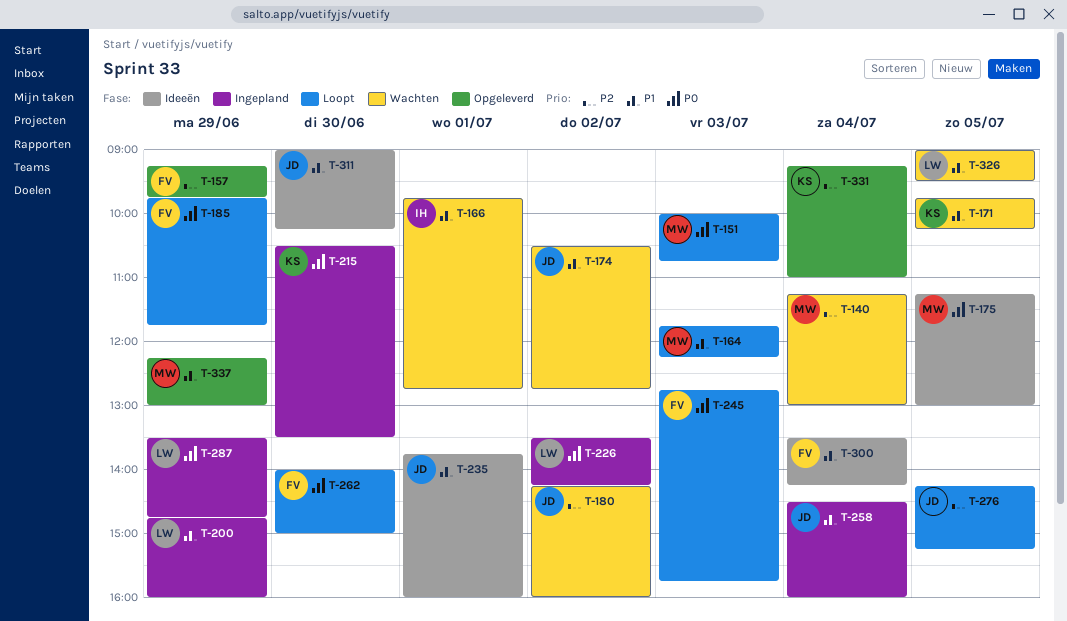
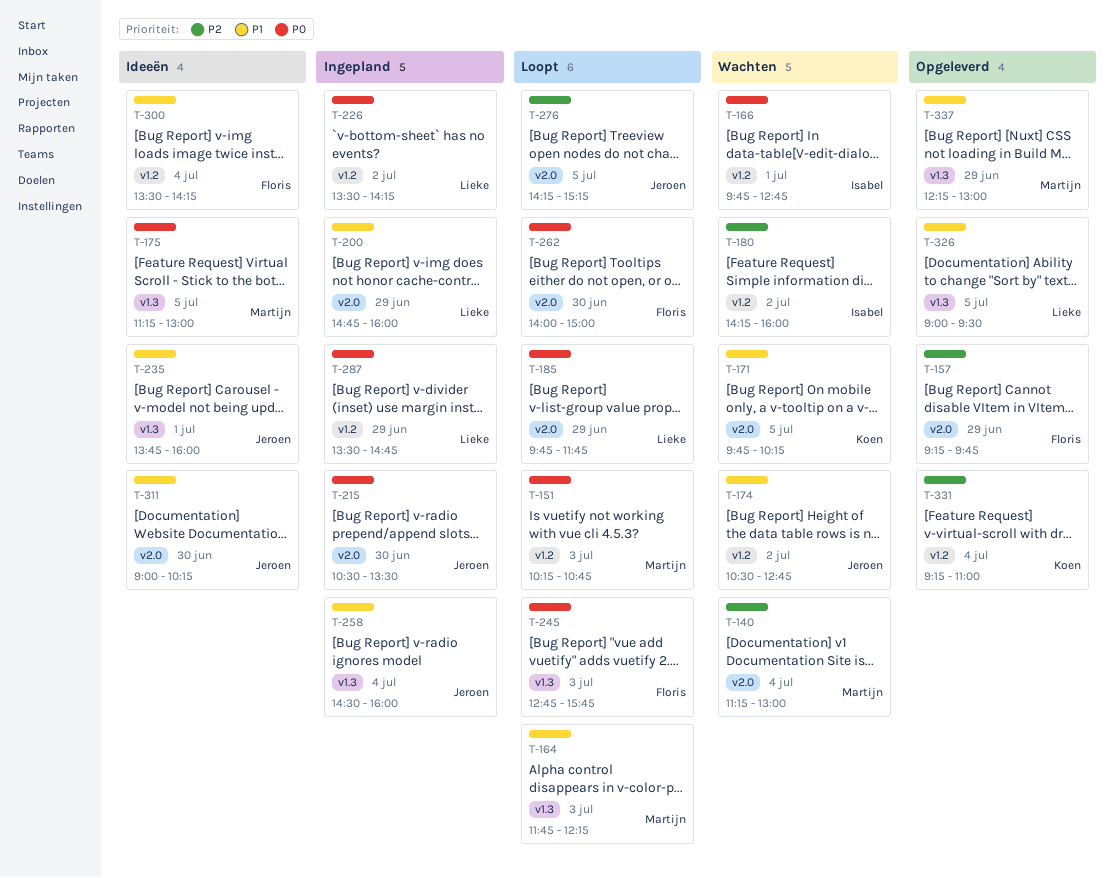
T-151, begins: 10:00 -> 10:15
T-166, priority: P1 -> P0
T-180, owner: Jeroen -> Isabel
T-185, owner: Floris -> Lieke
T-215, owner: Koen -> Jeroen
T-326, status: Wachten -> Opgeleverd

